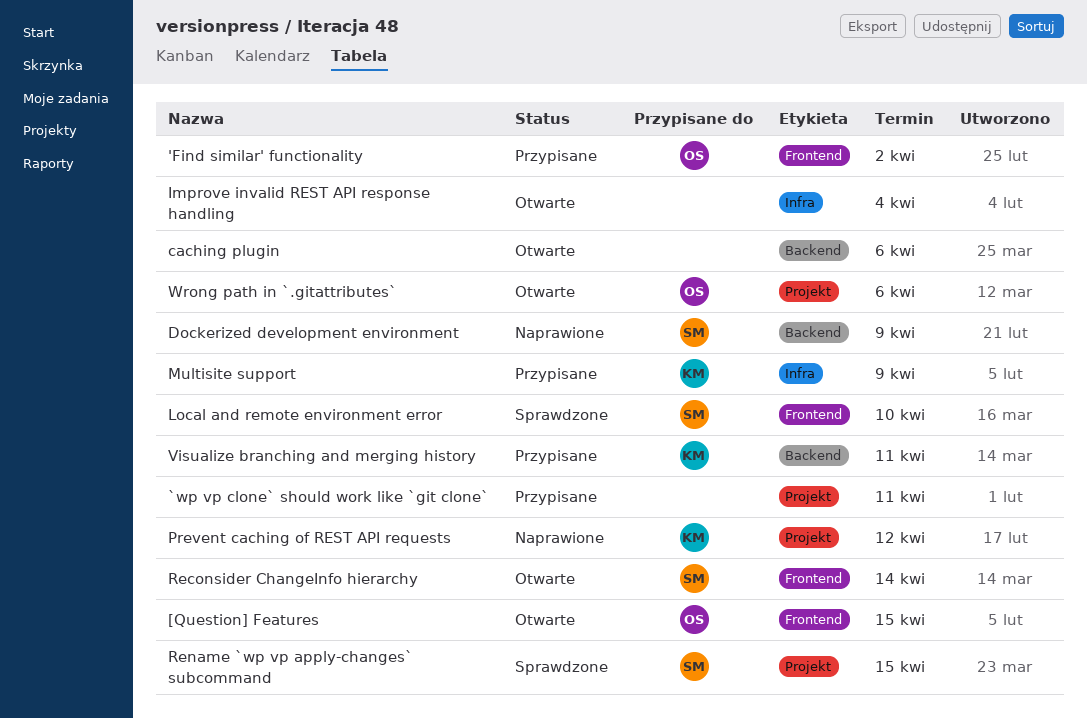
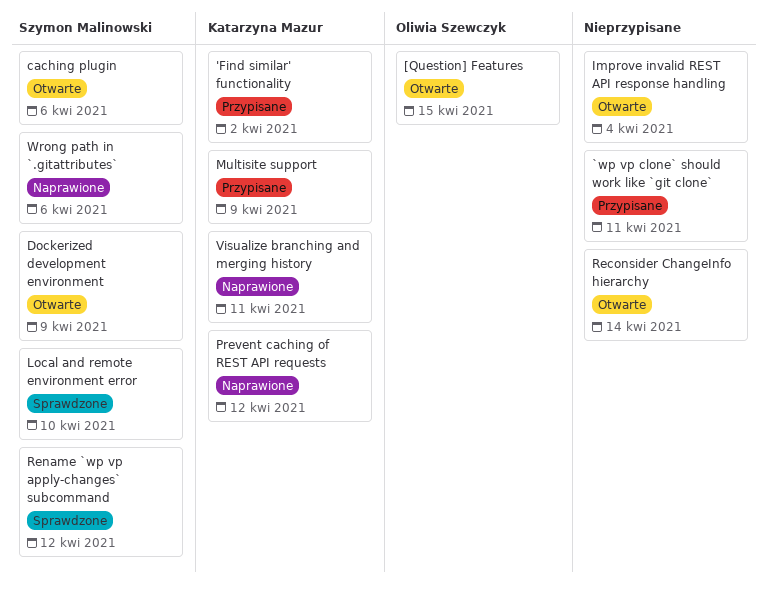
'Find similar' functionality, owner: Oliwia Szewczyk -> Katarzyna Mazur
caching plugin, owner: none -> Szymon Malinowski
Dockerized development environment, status: Naprawione -> Otwarte
Reconsider ChangeInfo hierarchy, owner: Szymon Malinowski -> none
Rename `wp vp apply-changes` subcommand, due: Apr 15 -> Apr 12
Visualize branching and merging history, status: Przypisane -> Naprawione
Wrong path in `.gitattributes`, status: Otwarte -> Naprawione
Wrong path in `.gitattributes`, owner: Oliwia Szewczyk -> Szymon Malinowski

